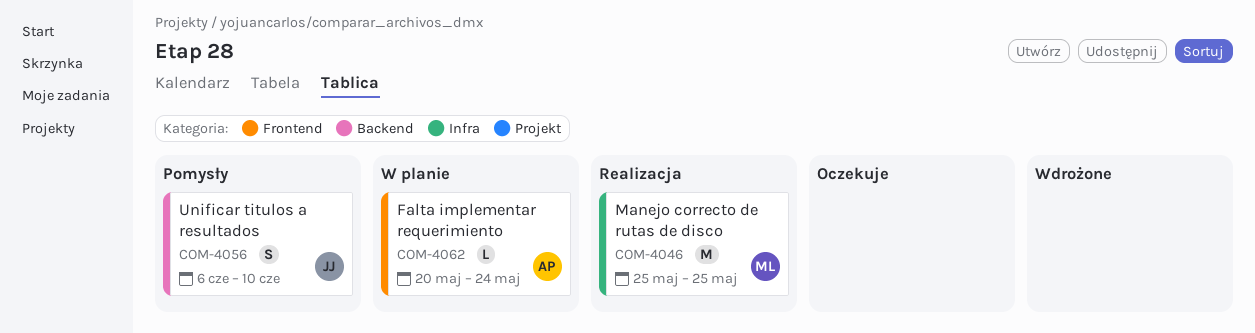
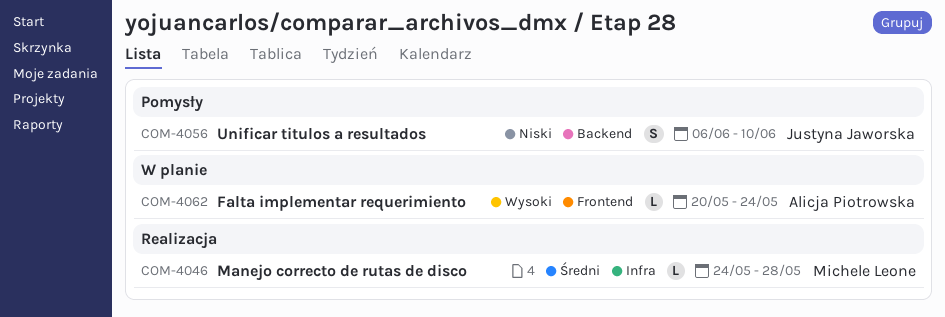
COM-4046, estimate: M -> L
COM-4046, start: May 25 -> May 24
COM-4046, due: May 25 -> May 28

